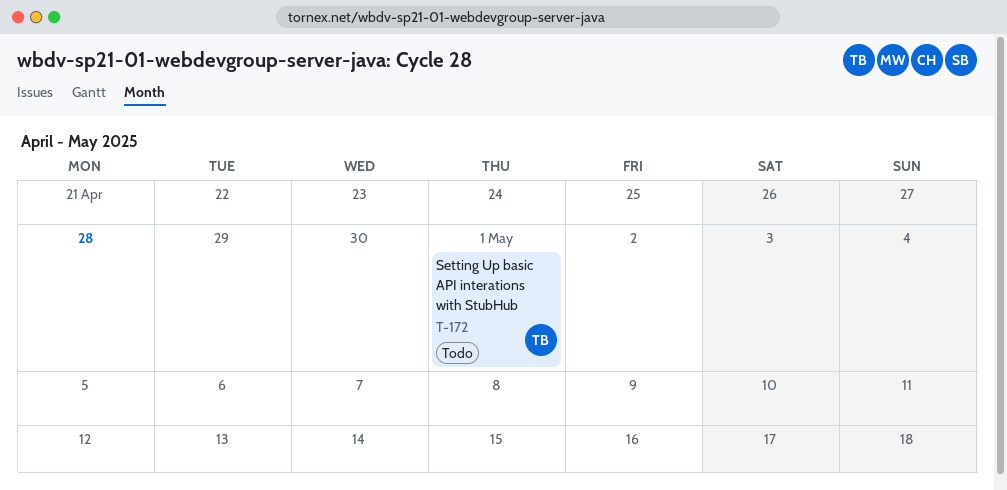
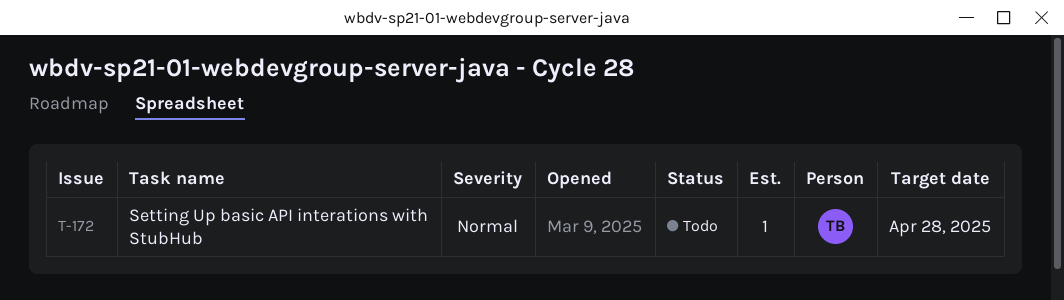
T-172, due: May 1 -> Apr 28

